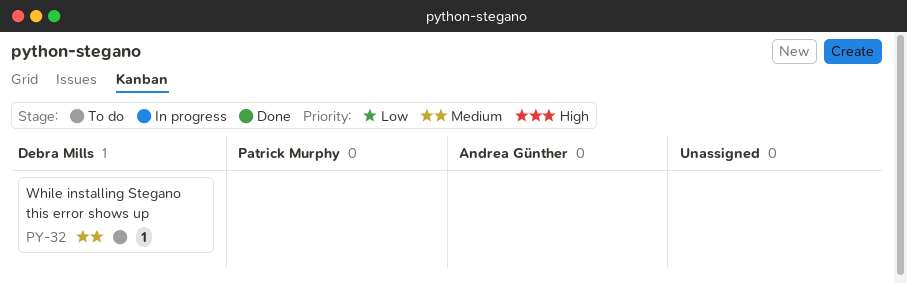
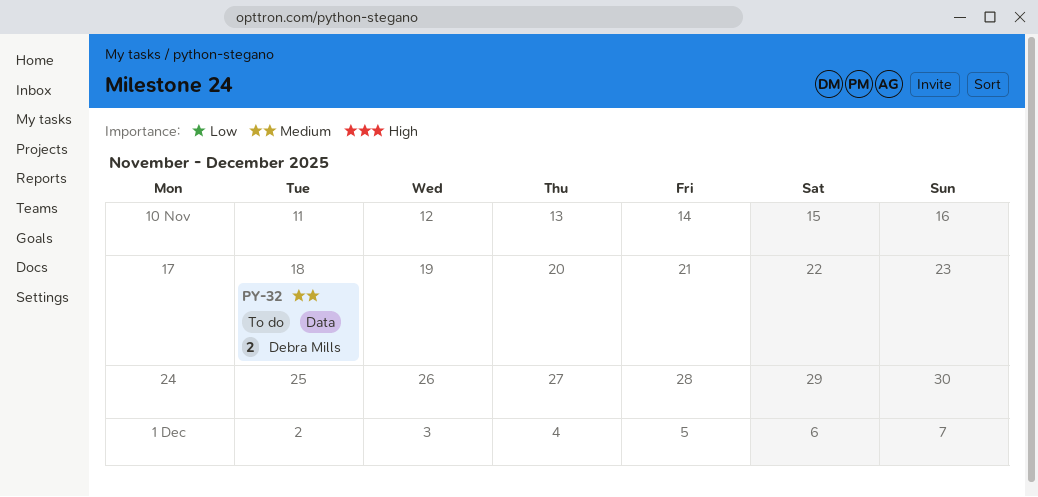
PY-32, estimate: 1 -> 2

